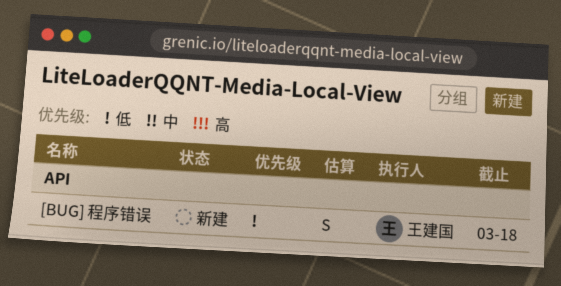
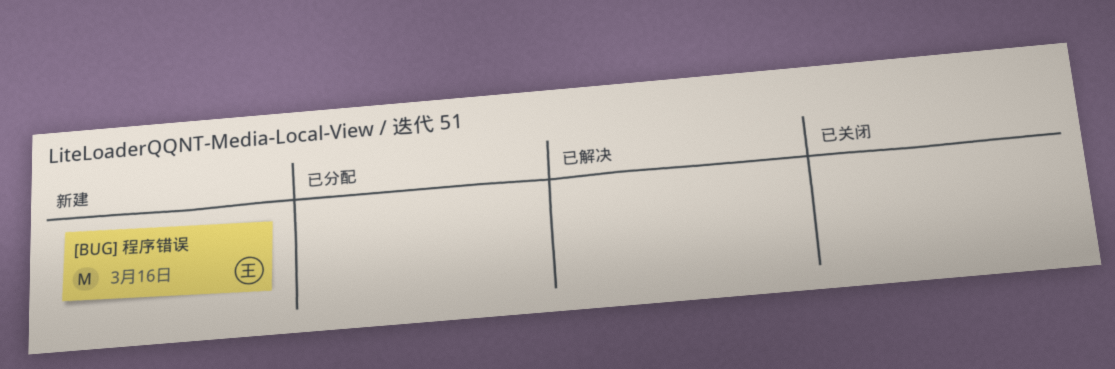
[BUG] 程序错误, estimate: S -> M
[BUG] 程序错误, due: Mar 18 -> Mar 16

